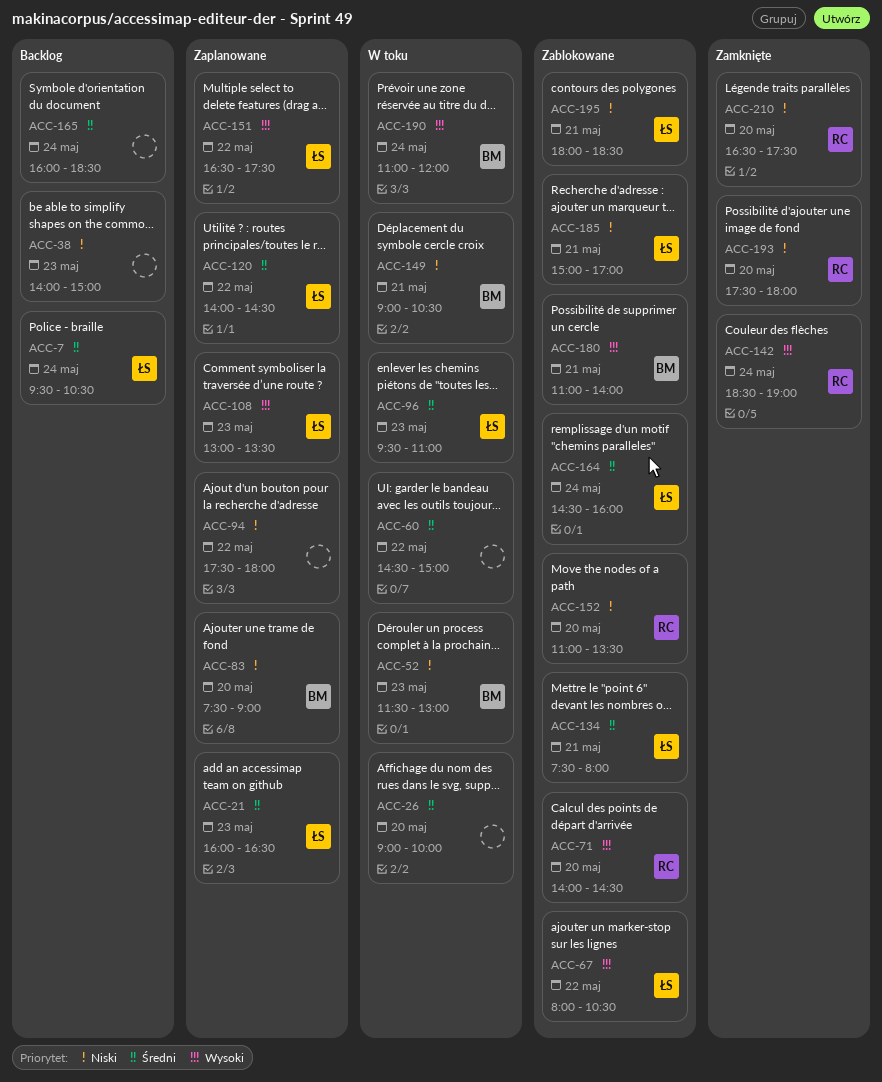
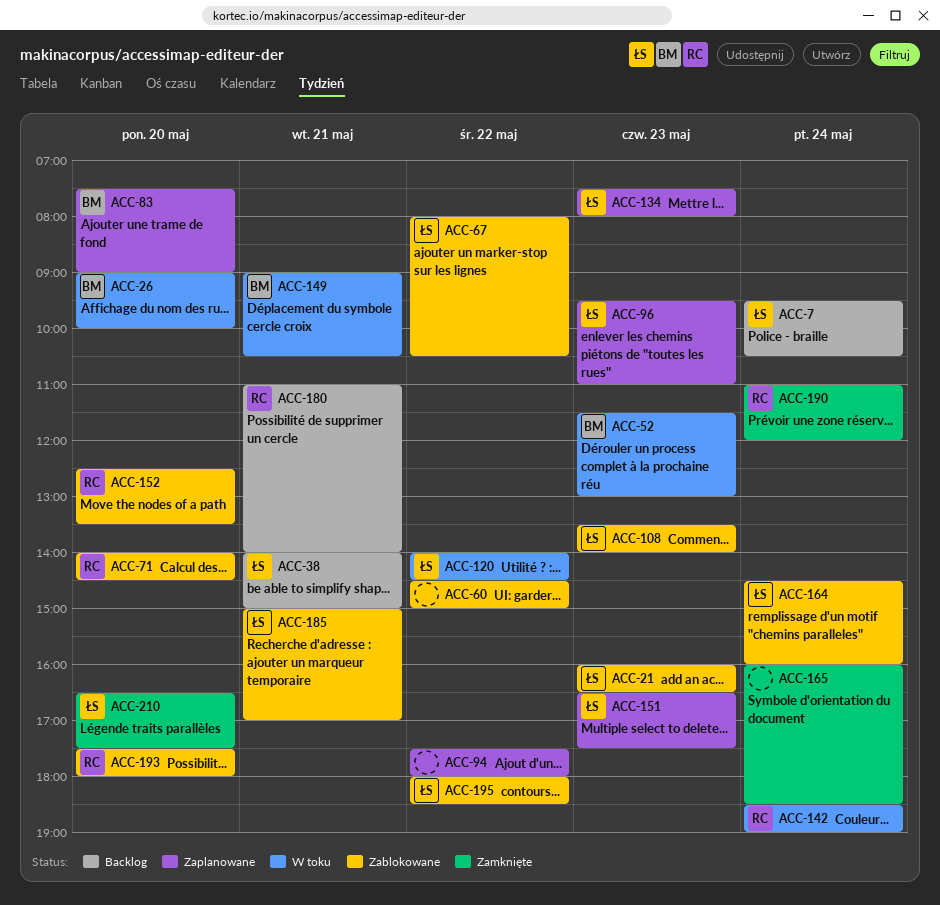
ACC-21, status: Zaplanowane -> Zablokowane
ACC-26, owner: none -> BM
ACC-38, owner: none -> ŁS
ACC-38, day: May 23 -> May 21
ACC-60, status: W toku -> Zablokowane
ACC-96, status: W toku -> Zaplanowane
ACC-108, status: Zaplanowane -> Zablokowane
ACC-108, begins: 13:00 -> 13:30
ACC-108, ends: 13:30 -> 14:00
ACC-120, status: Zaplanowane -> W toku
ACC-134, status: Zablokowane -> Zaplanowane
ACC-134, day: May 21 -> May 23
ACC-142, status: Zamknięte -> W toku
ACC-151, day: May 22 -> May 23
ACC-152, begins: 11:00 -> 12:30
ACC-165, status: Backlog -> Zamknięte
ACC-180, status: Zablokowane -> Backlog
ACC-180, owner: BM -> RC
ACC-190, status: W toku -> Zamknięte
ACC-190, owner: BM -> RC
ACC-193, status: Zamknięte -> Zablokowane
ACC-195, day: May 21 -> May 22
ACC-210, owner: RC -> ŁS

